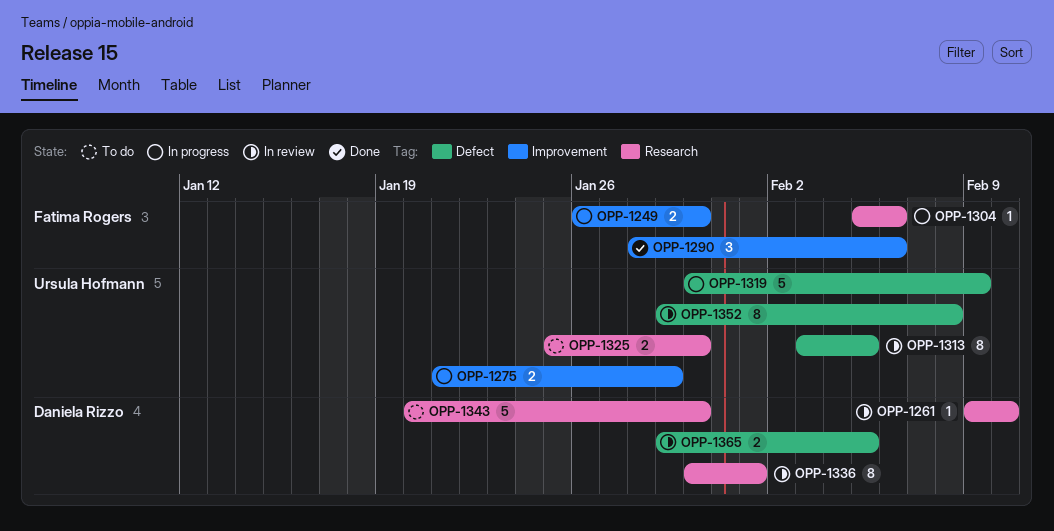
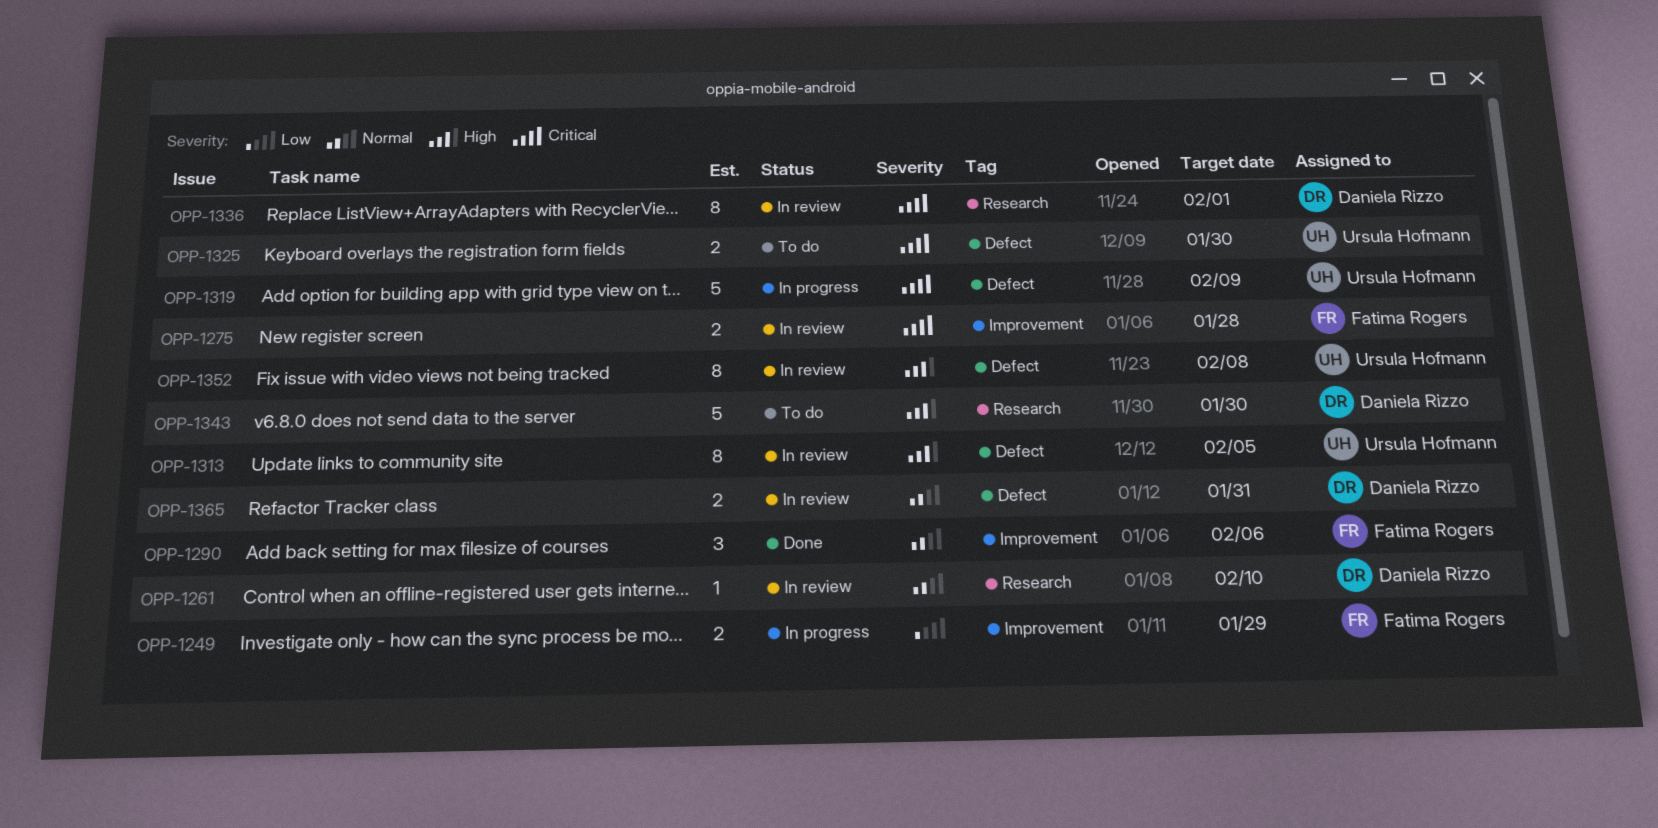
OPP-1249, due: Jan 30 -> Jan 29
OPP-1275, status: In progress -> In review
OPP-1275, owner: Ursula Hofmann -> Fatima Rogers
OPP-1275, due: Jan 29 -> Jan 28
OPP-1304: present -> none
OPP-1325, label: Research -> Defect
OPP-1365, due: Feb 5 -> Jan 31

